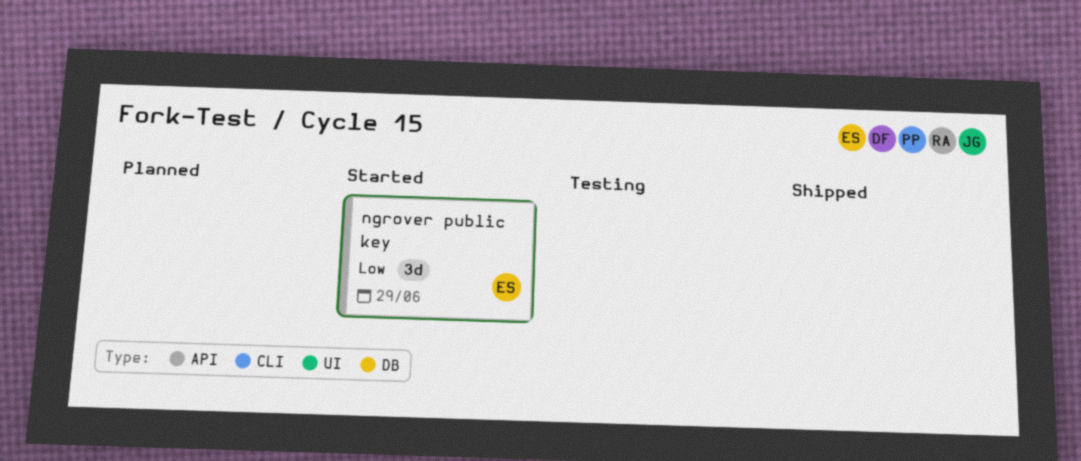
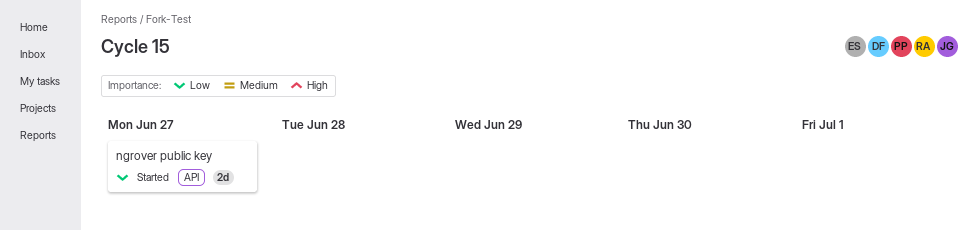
ngrover public key, estimate: 3d -> 2d
ngrover public key, due: Jun 29 -> Jun 27

